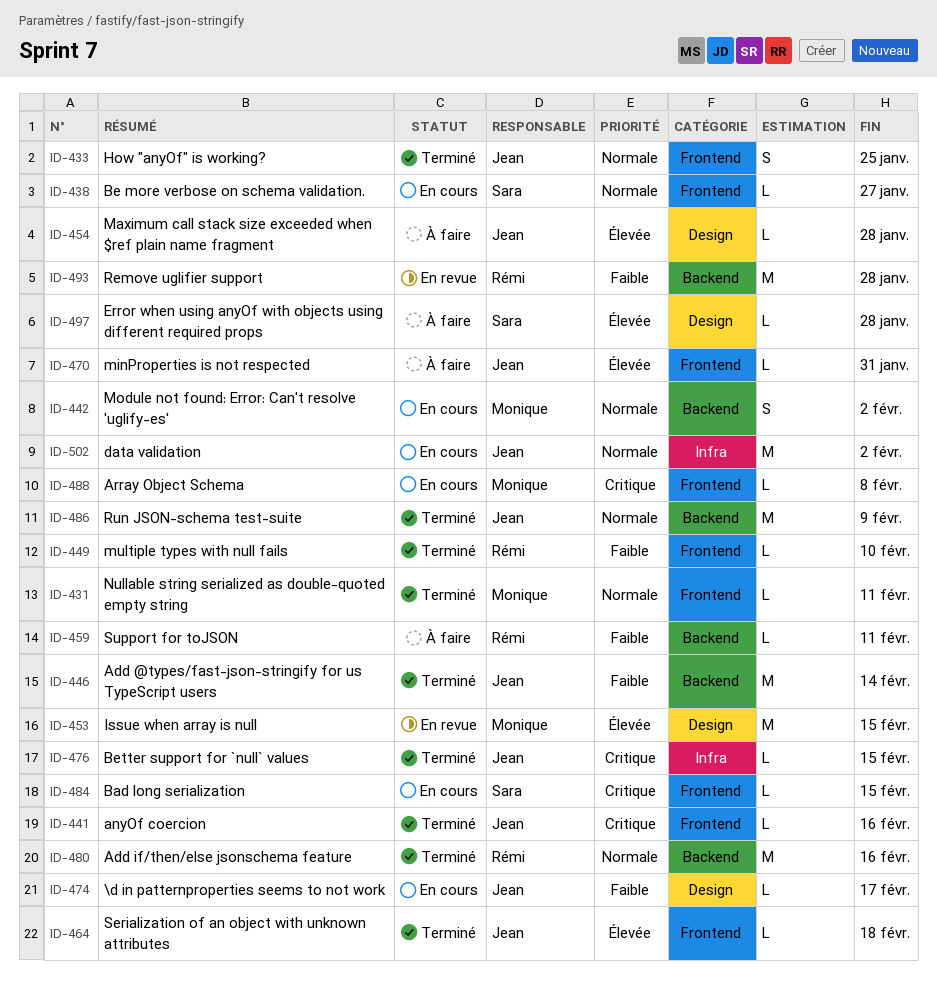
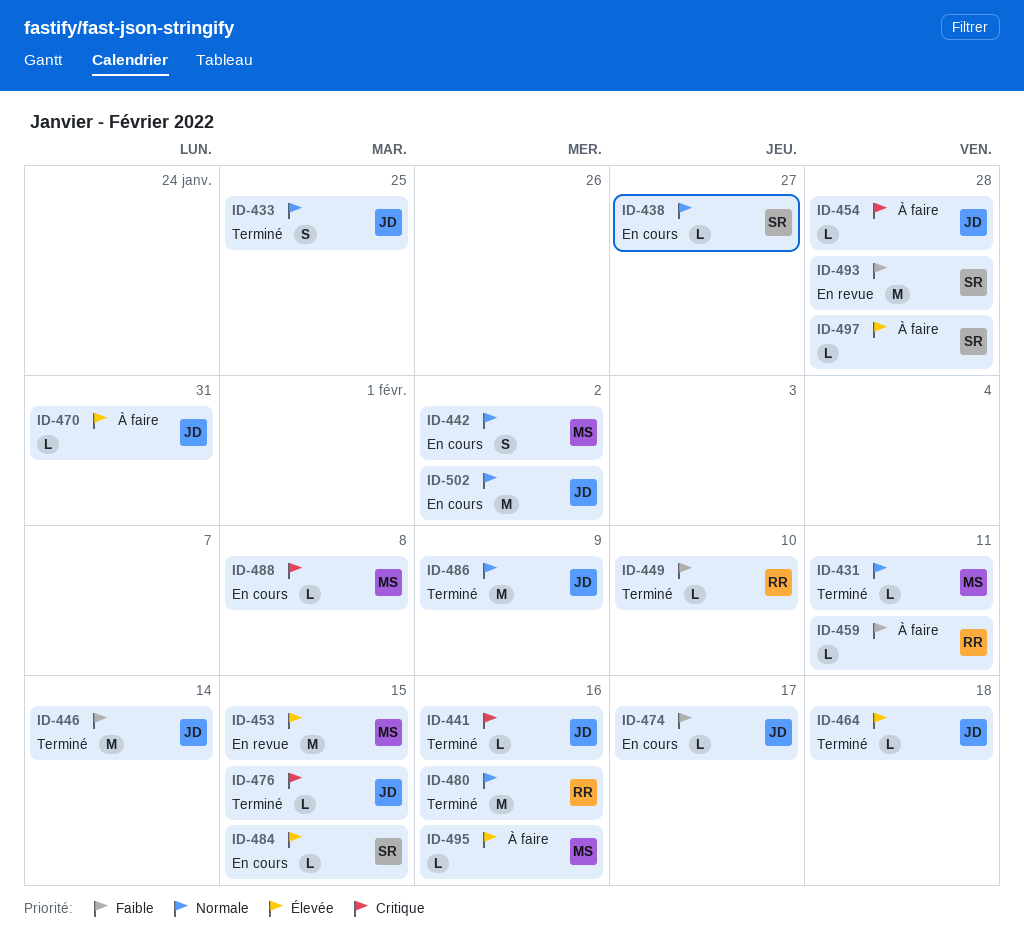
ID-454, priority: Élevée -> Critique
ID-484, priority: Critique -> Élevée
ID-493, owner: Rémi -> Sara
ID-495: none -> present

